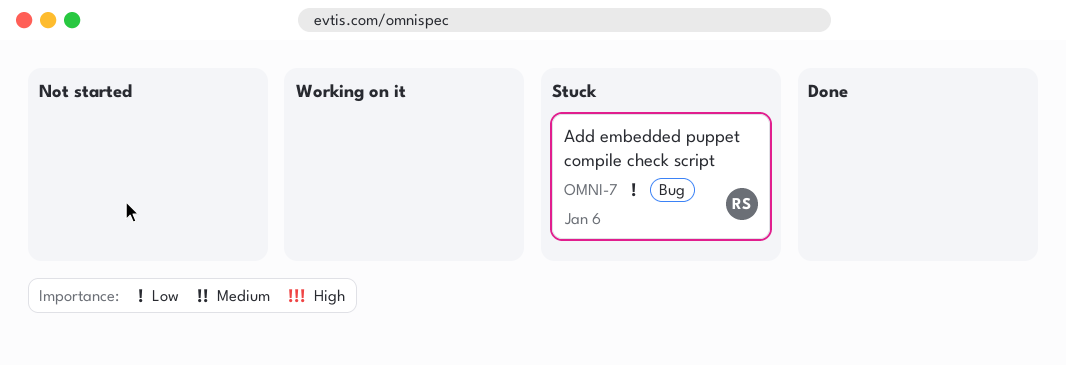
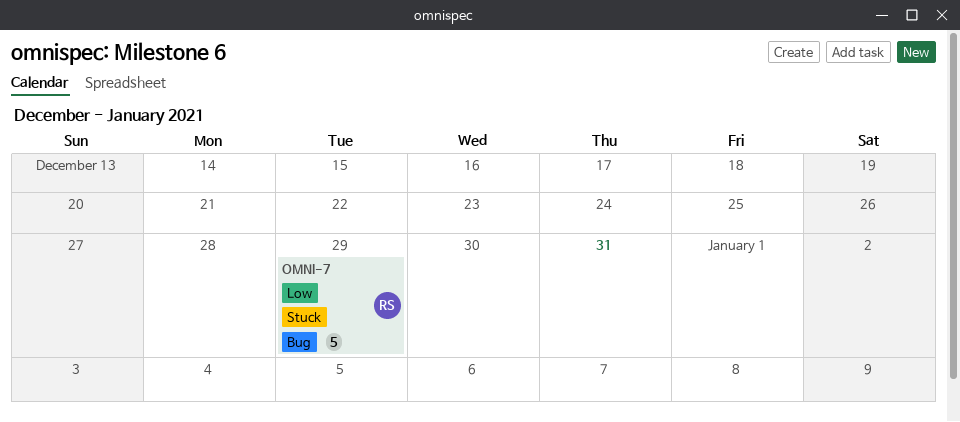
OMNI-7, due: Jan 6 -> Dec 29

